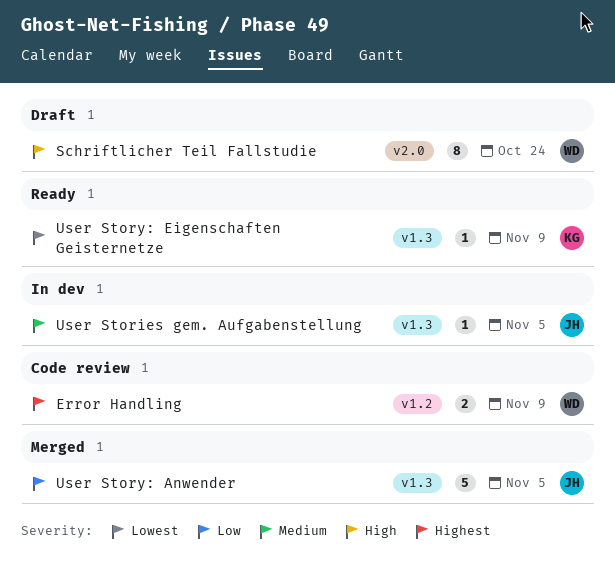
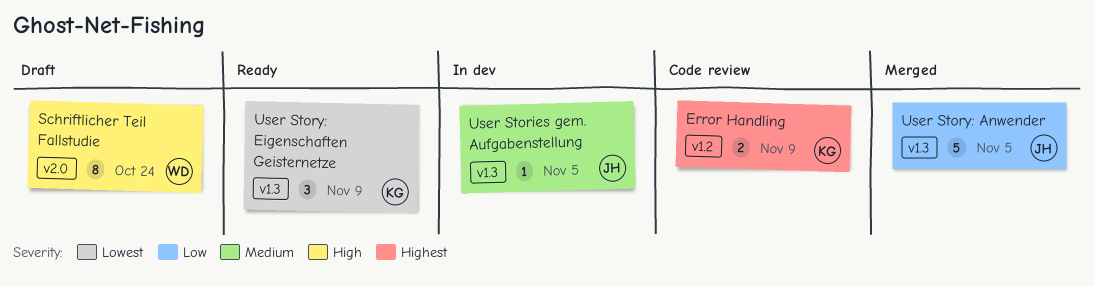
Error Handling, owner: WD -> KG
User Story: Eigenschaften Geisternetze, estimate: 1 -> 3

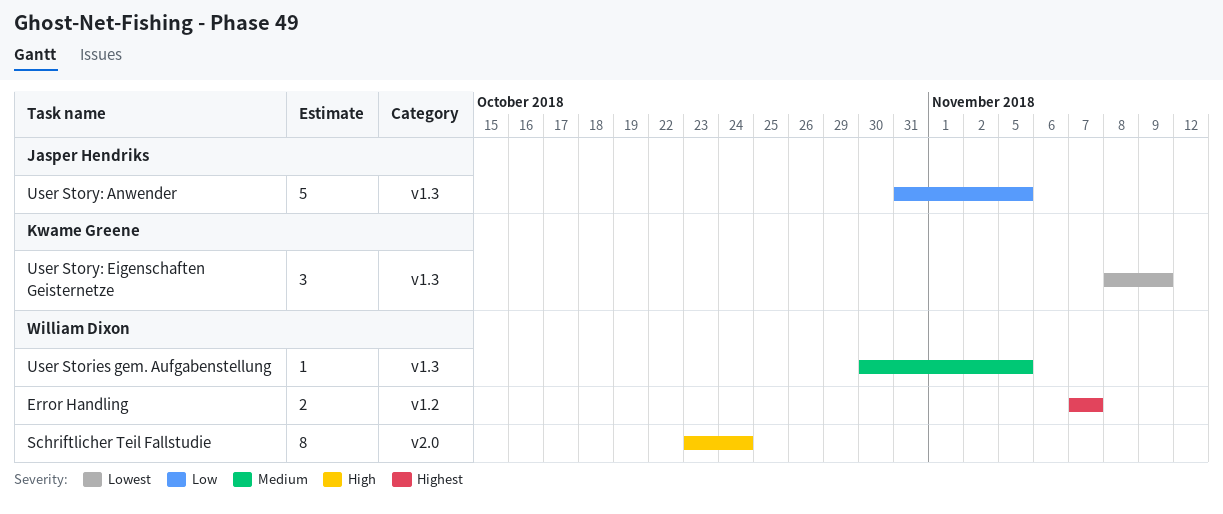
Error Handling, owner: Kwame Greene -> William Dixon
Error Handling, due: Nov 9 -> Nov 7
User Stories gem. Aufgabenstellung, owner: Jasper Hendriks -> William Dixon

